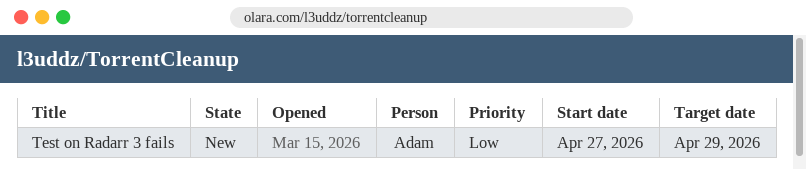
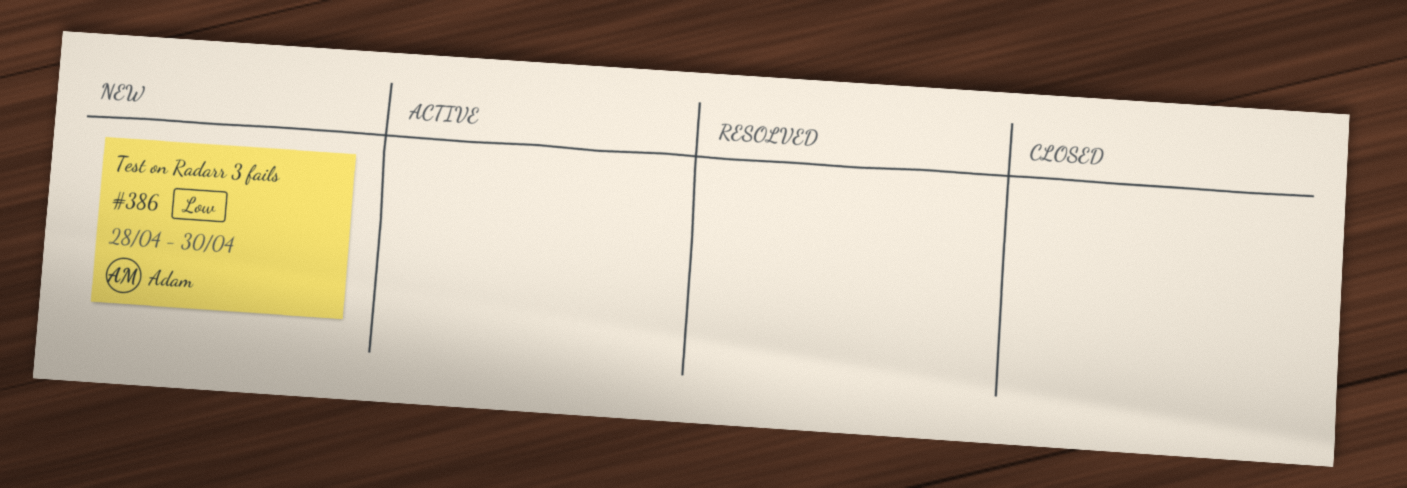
Test on Radarr 3 fails, start: Apr 27 -> Apr 28
Test on Radarr 3 fails, due: Apr 29 -> Apr 30

